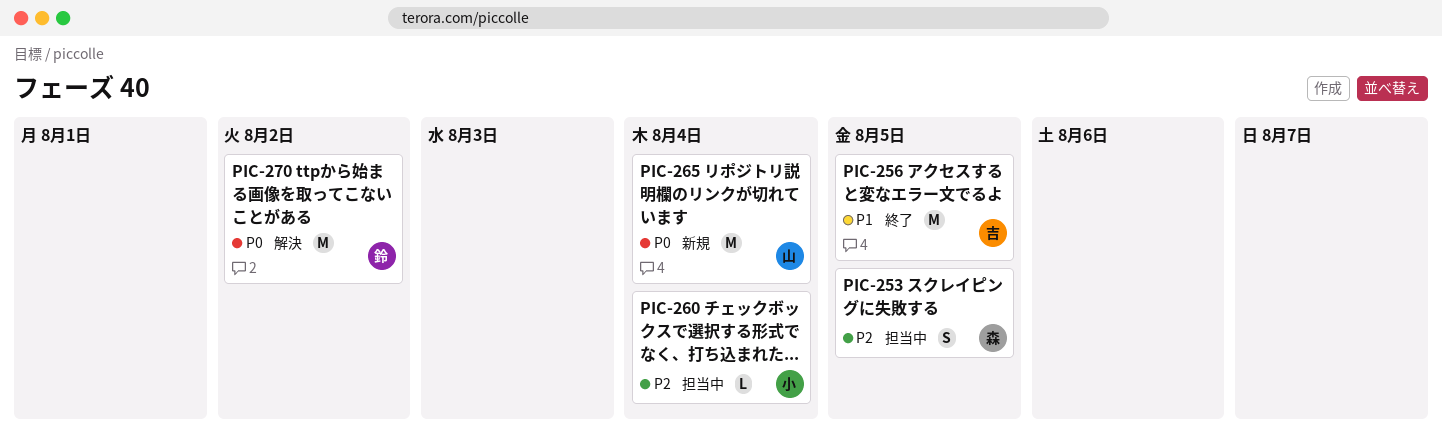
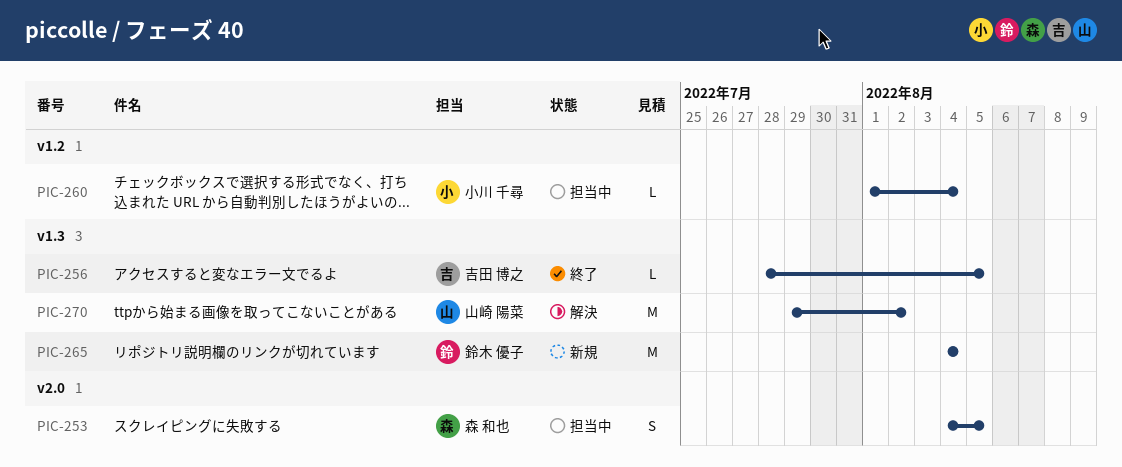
PIC-256, estimate: M -> L
PIC-265, owner: 山崎 陽菜 -> 鈴木 優子
PIC-270, owner: 鈴木 優子 -> 山崎 陽菜

